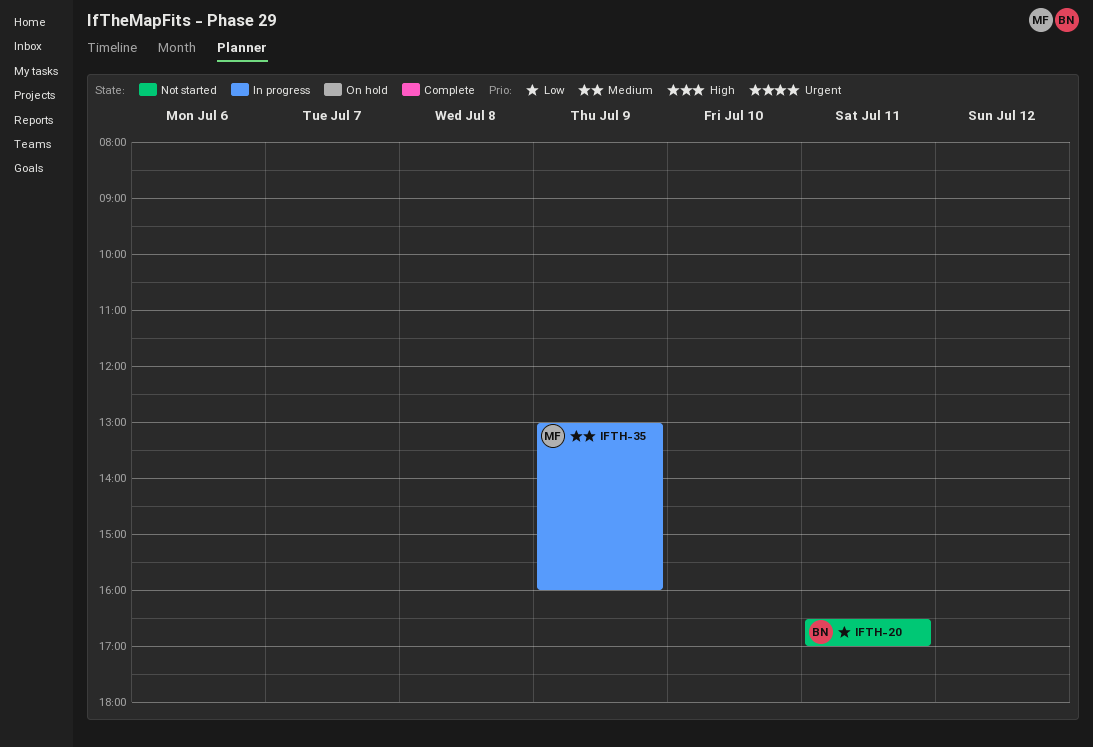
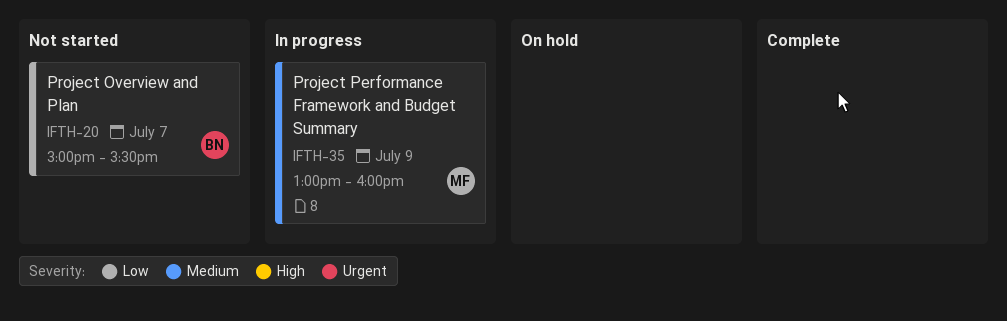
IFTH-20, day: Jul 11 -> Jul 7
IFTH-20, begins: 16:30 -> 15:00
IFTH-20, ends: 17:00 -> 15:30

